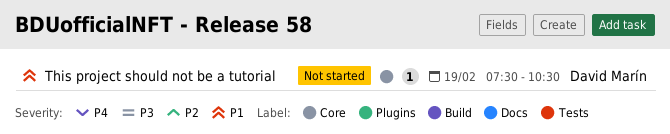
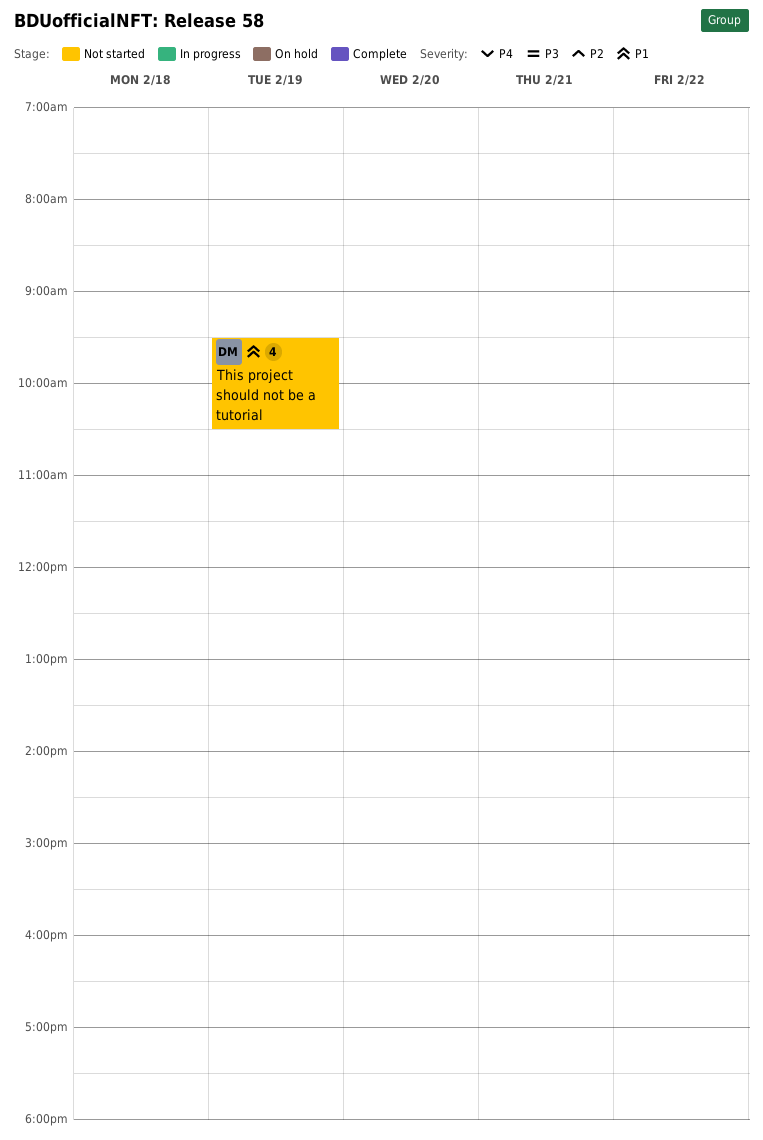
This project should not be a tutorial, estimate: 1 -> 4
This project should not be a tutorial, begins: 07:30 -> 09:30

